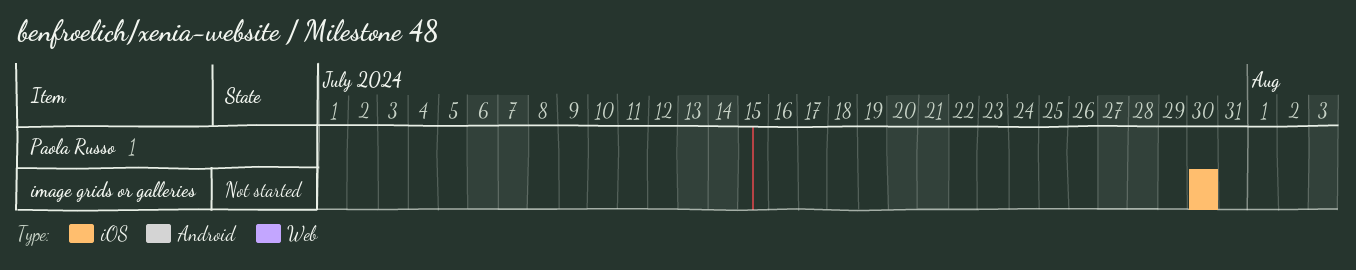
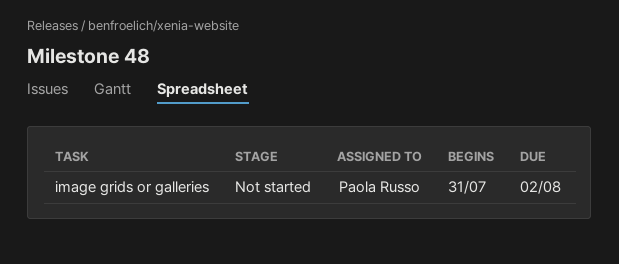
image grids or galleries, start: Jul 30 -> Jul 31
image grids or galleries, due: Jul 30 -> Aug 2

